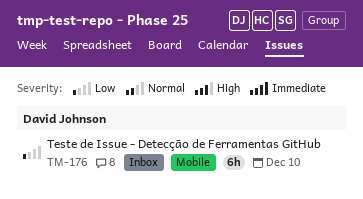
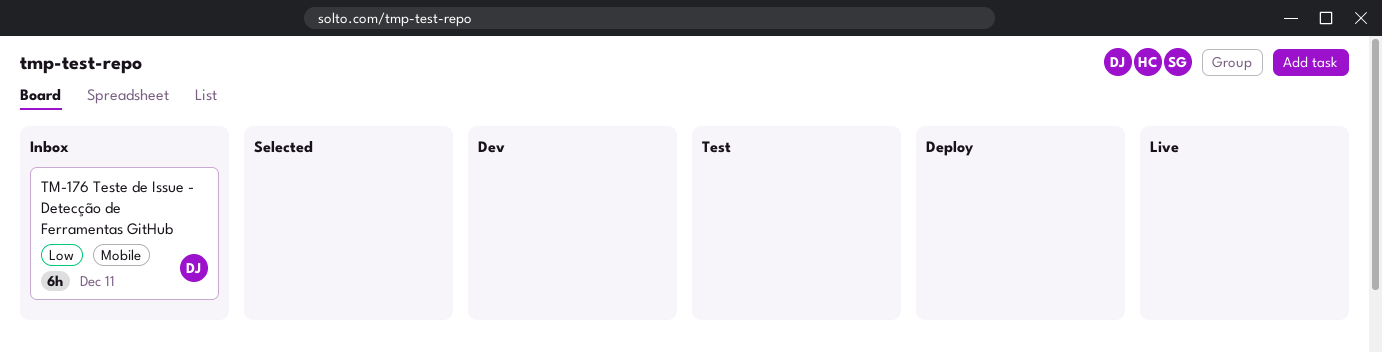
TM-176, due: Dec 10 -> Dec 11

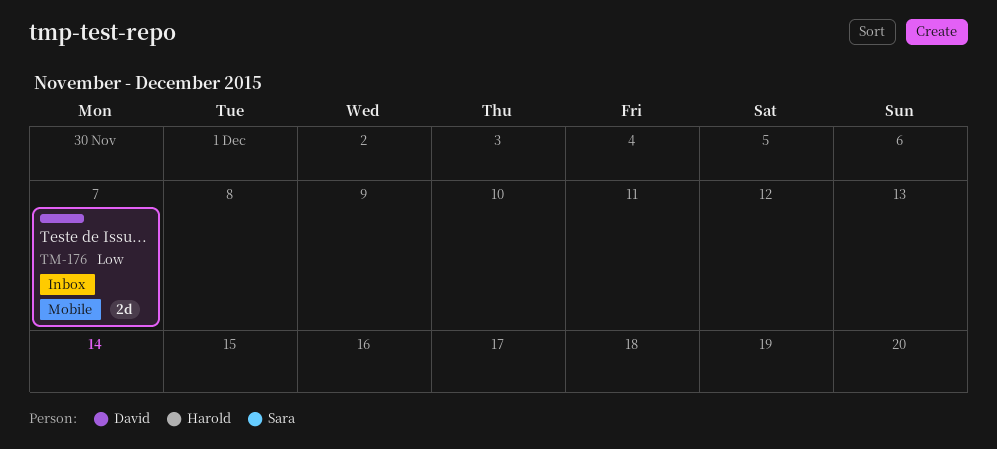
TM-176, estimate: 6h -> 2d
TM-176, due: Dec 11 -> Dec 7

